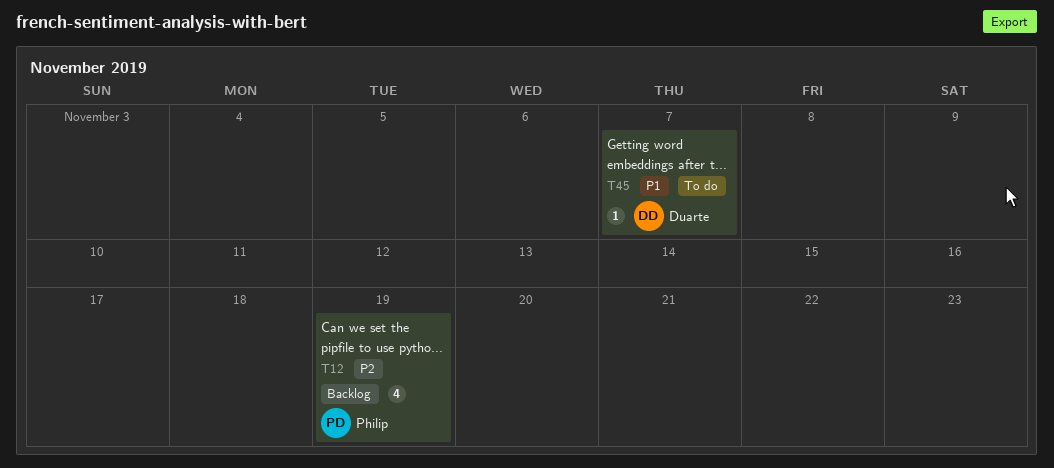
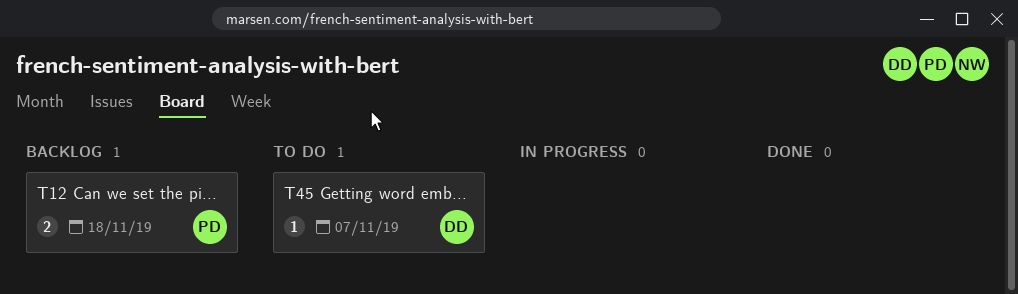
T12, estimate: 4 -> 2
T12, due: Nov 19 -> Nov 18

